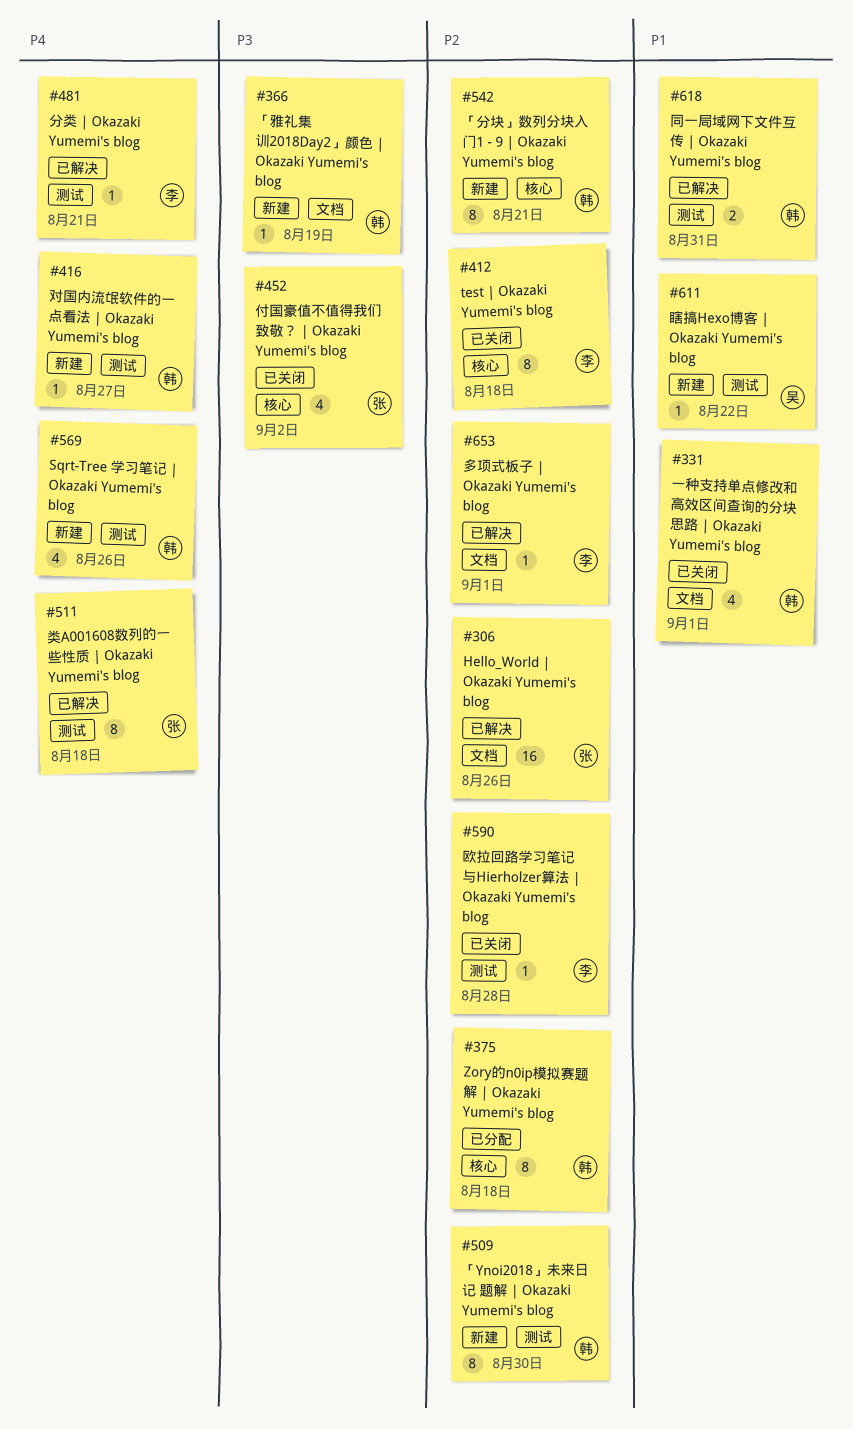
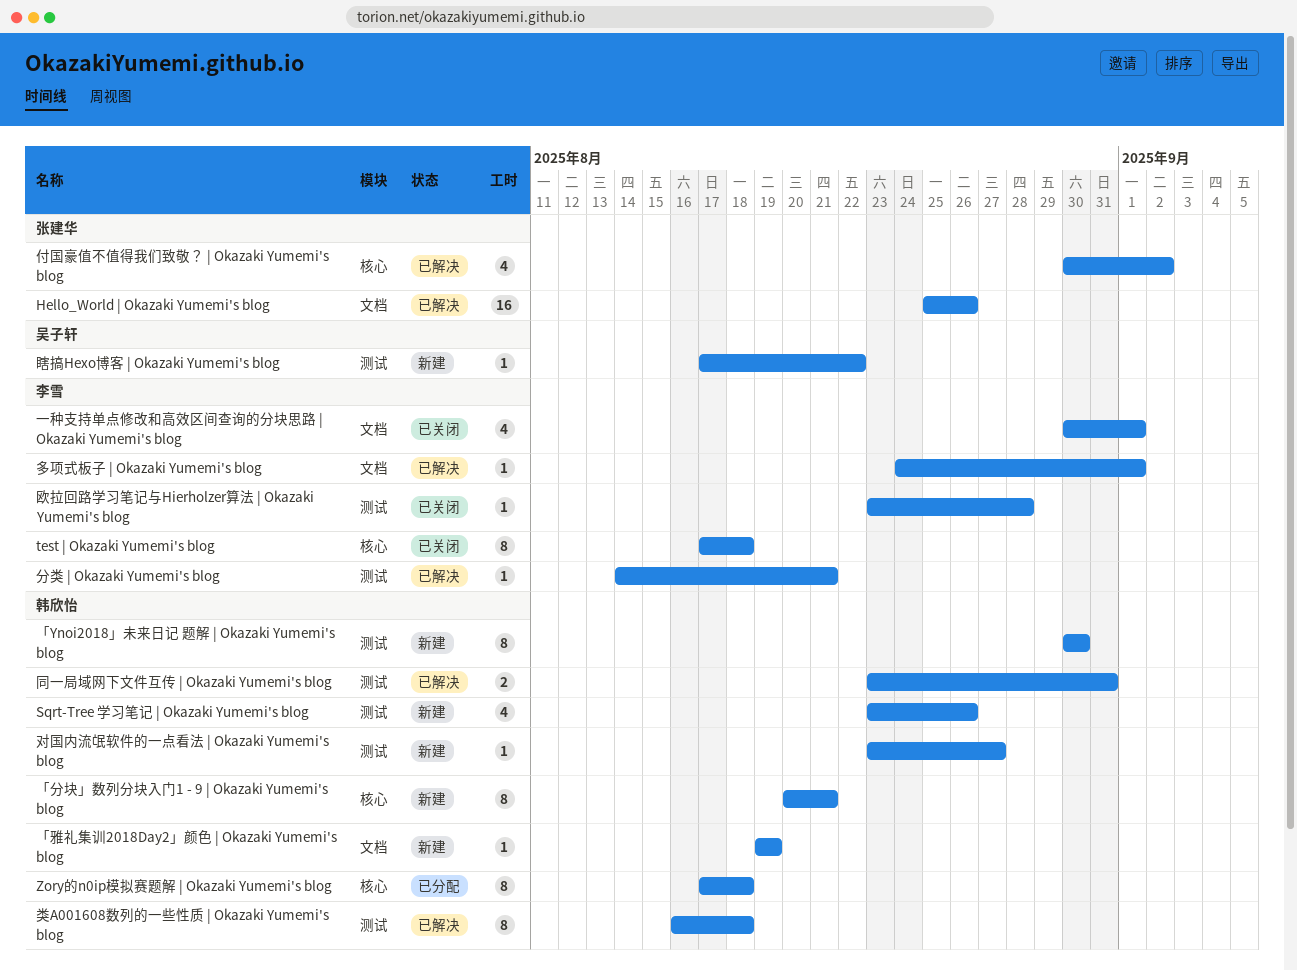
一种支持单点修改和高效区间查询的分块思路 | Okazaki Yumemi's blog, owner: 韩欣怡 -> 李雪
付国豪值不值得我们致敬？ | Okazaki Yumemi's blog, status: 已关闭 -> 已解决
类A001608数列的一些性质 | Okazaki Yumemi's blog, owner: 张建华 -> 韩欣怡

